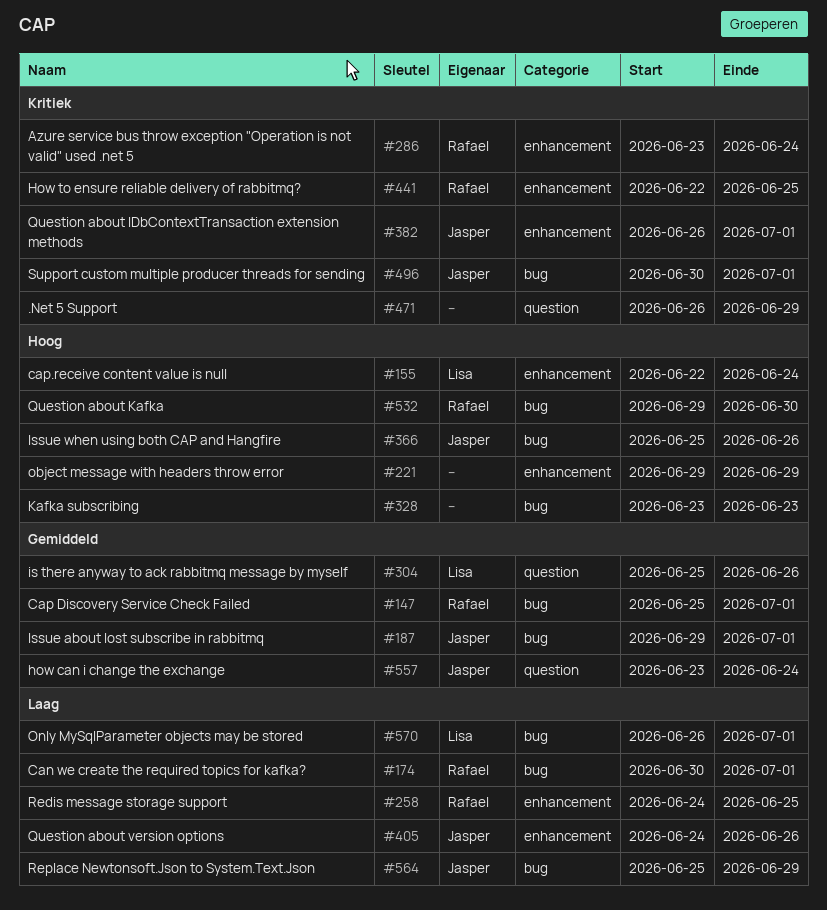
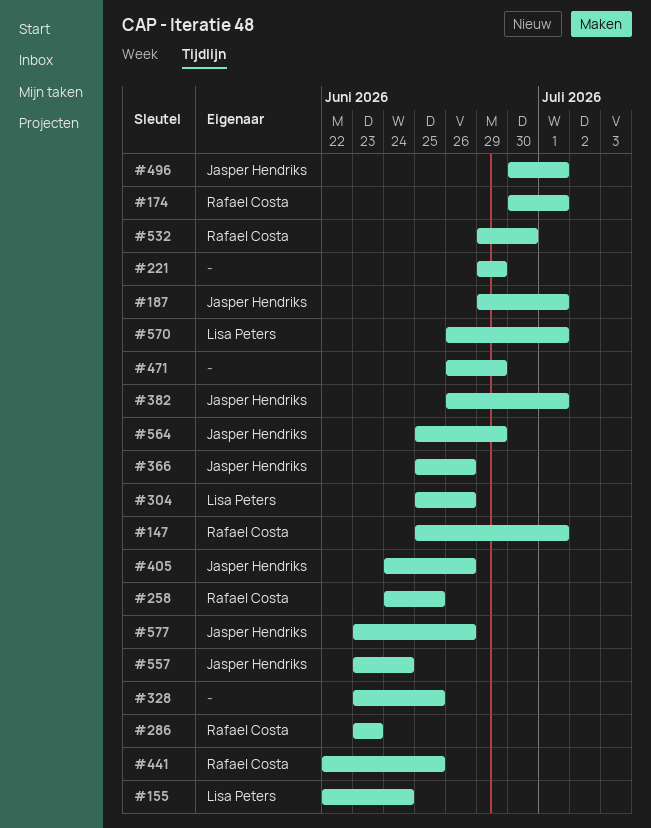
#286, due: Jun 24 -> Jun 23
#328, due: Jun 23 -> Jun 25
#577: none -> present

